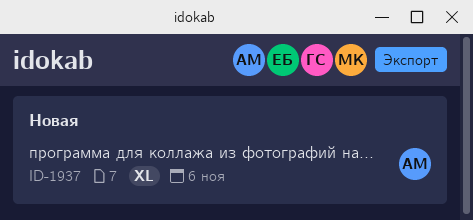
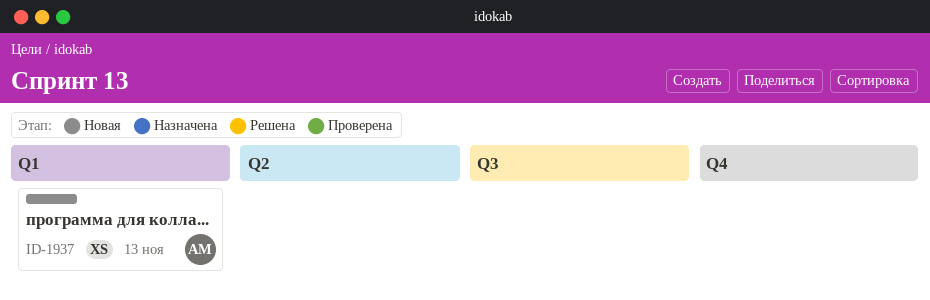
ID-1937, estimate: XL -> XS
ID-1937, due: Nov 6 -> Nov 13

